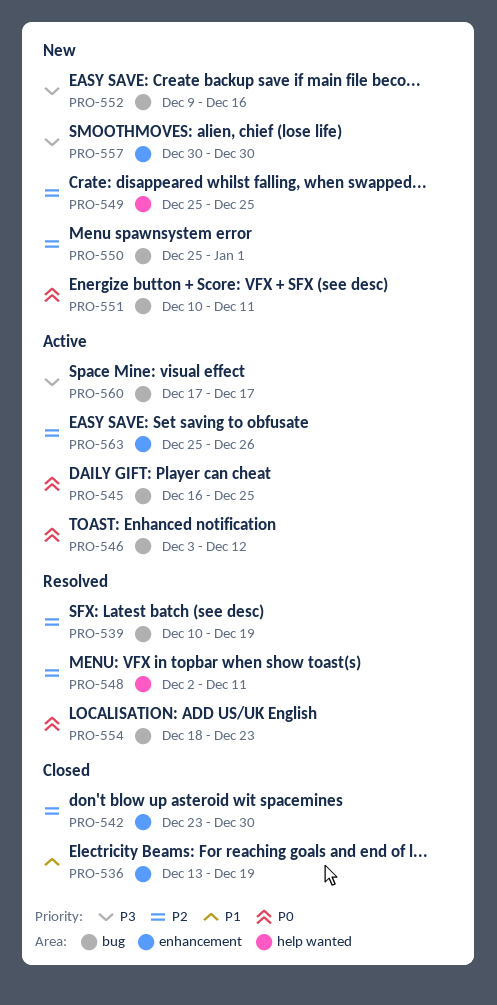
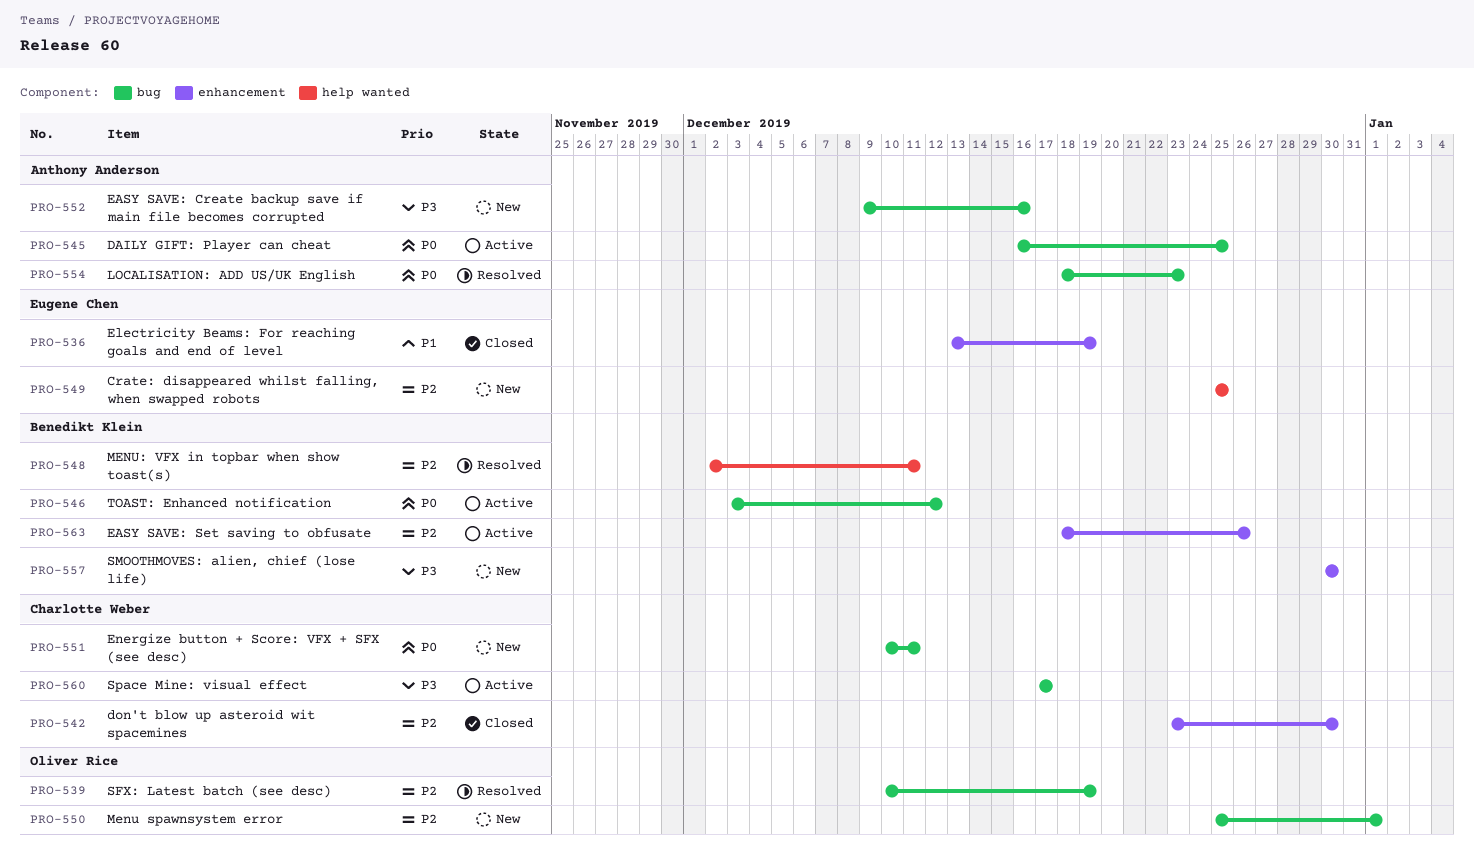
PRO-563, start: Dec 25 -> Dec 18

